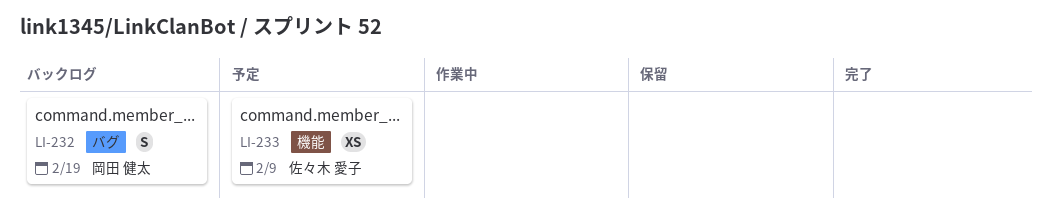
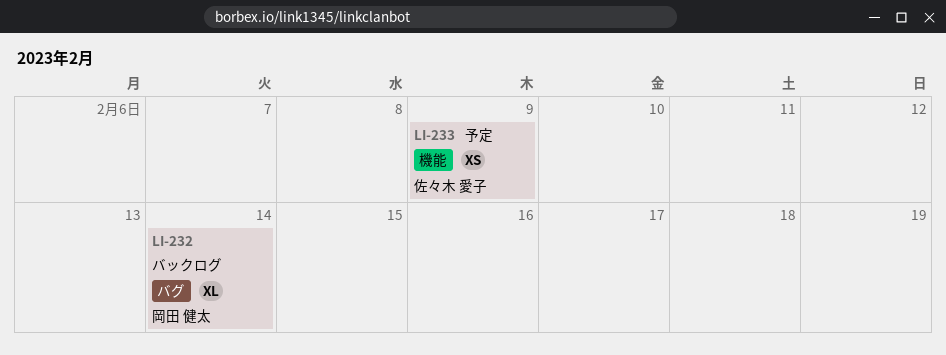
LI-232, estimate: S -> XL
LI-232, due: Feb 19 -> Feb 14

